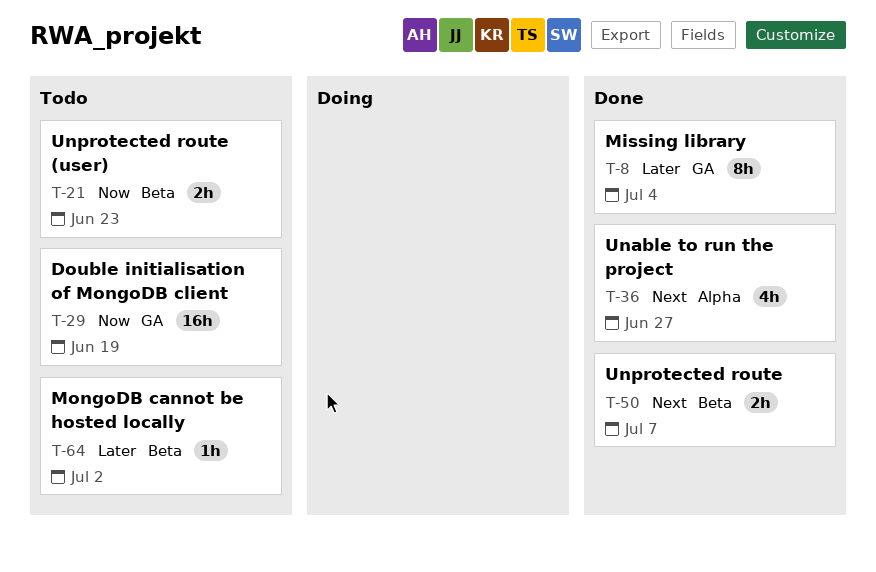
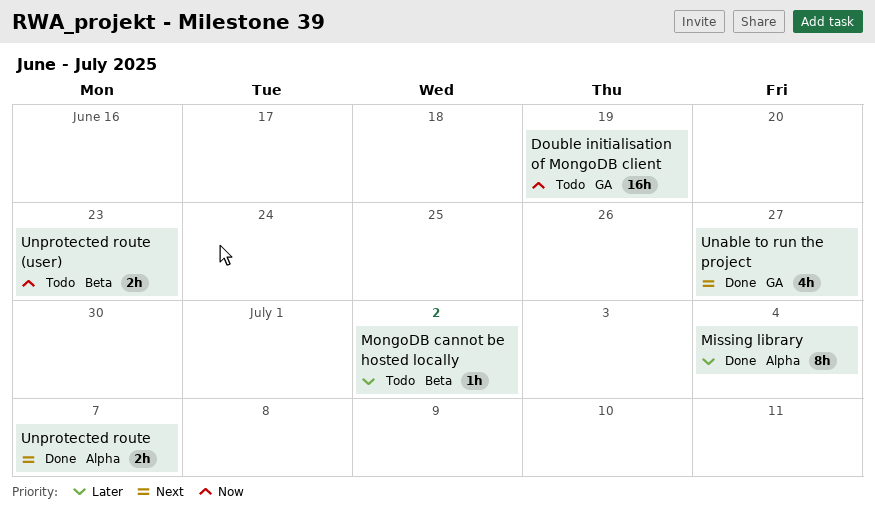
Missing library, label: GA -> Alpha
Unable to run the project, label: Alpha -> GA
Unprotected route, label: Beta -> Alpha

